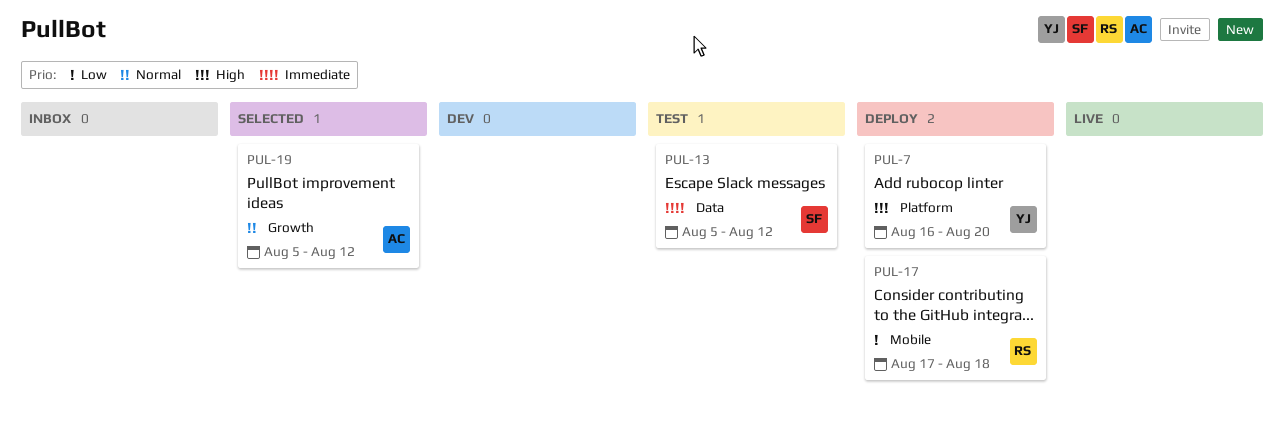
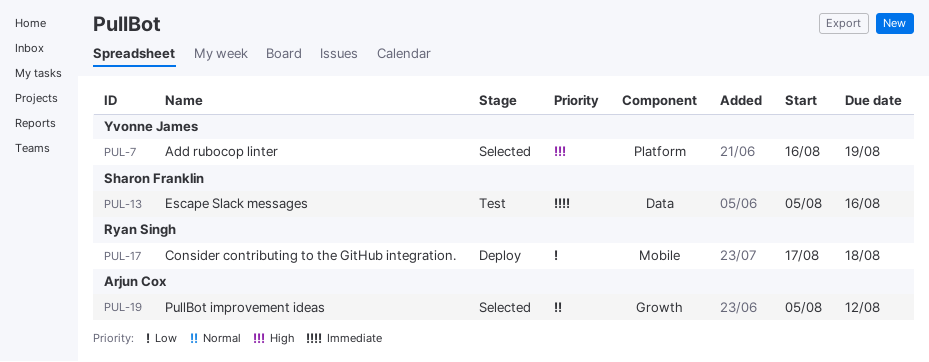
PUL-7, status: Deploy -> Selected
PUL-7, due: Aug 20 -> Aug 19
PUL-13, due: Aug 12 -> Aug 16

